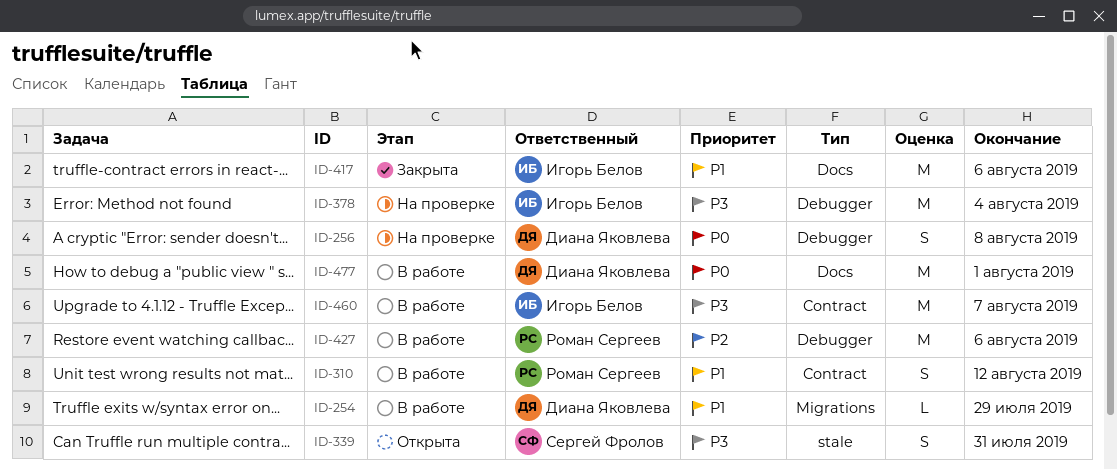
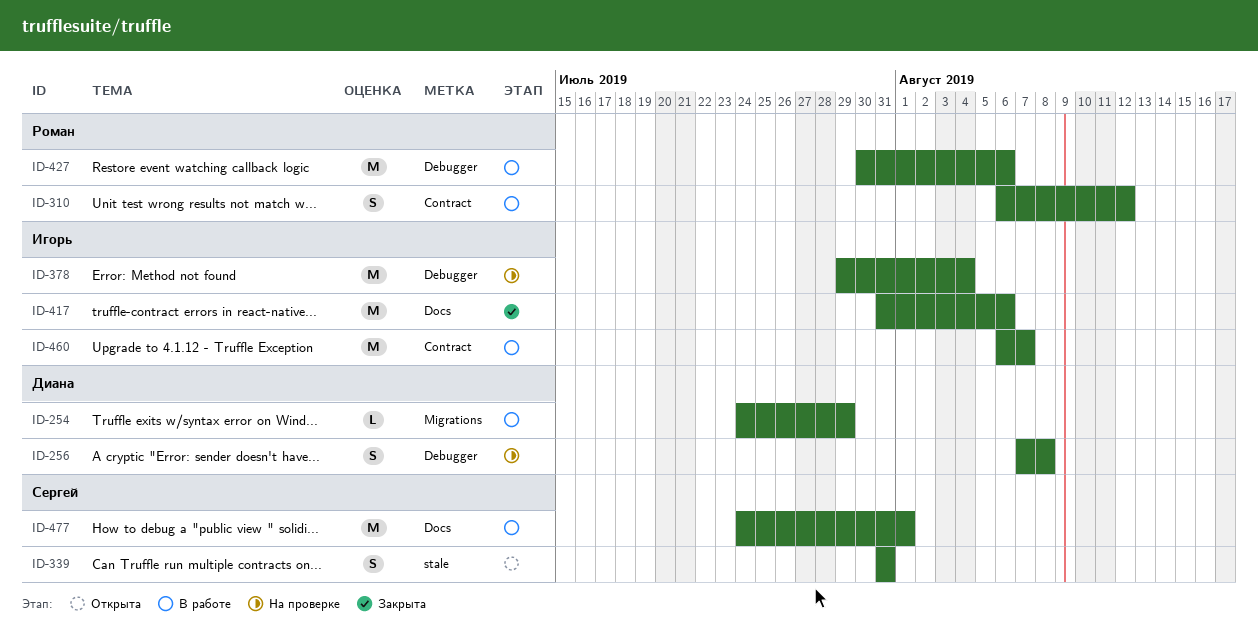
ID-477, owner: Диана Яковлева -> Сергей Фролов

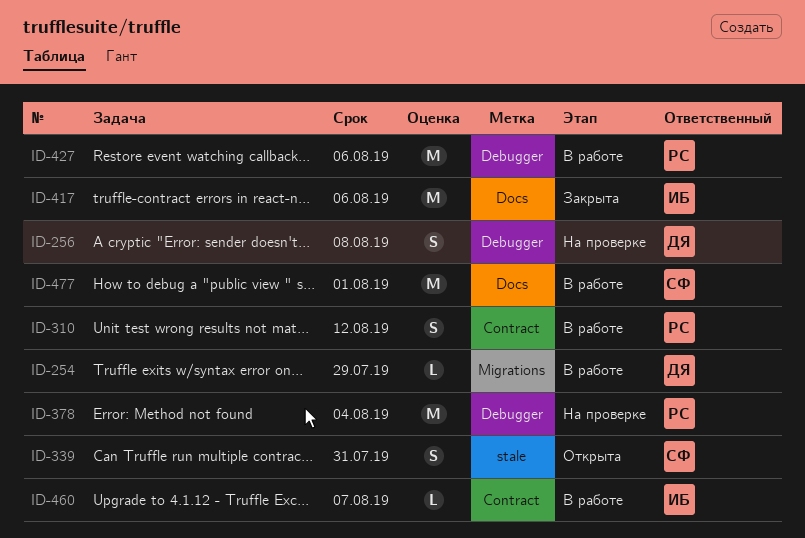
ID-378, owner: Игорь -> Роман
ID-460, estimate: M -> L

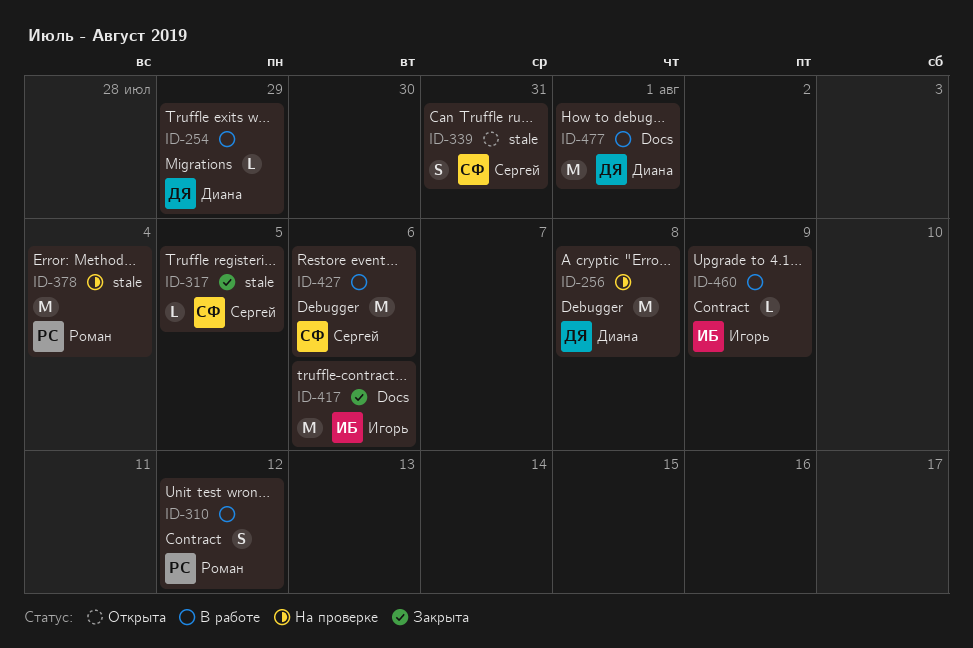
ID-256, estimate: S -> M
ID-317: none -> present
ID-378, label: Debugger -> stale
ID-427, owner: Роман -> Сергей
ID-460, due: Aug 7 -> Aug 9
ID-477, owner: Сергей -> Диана

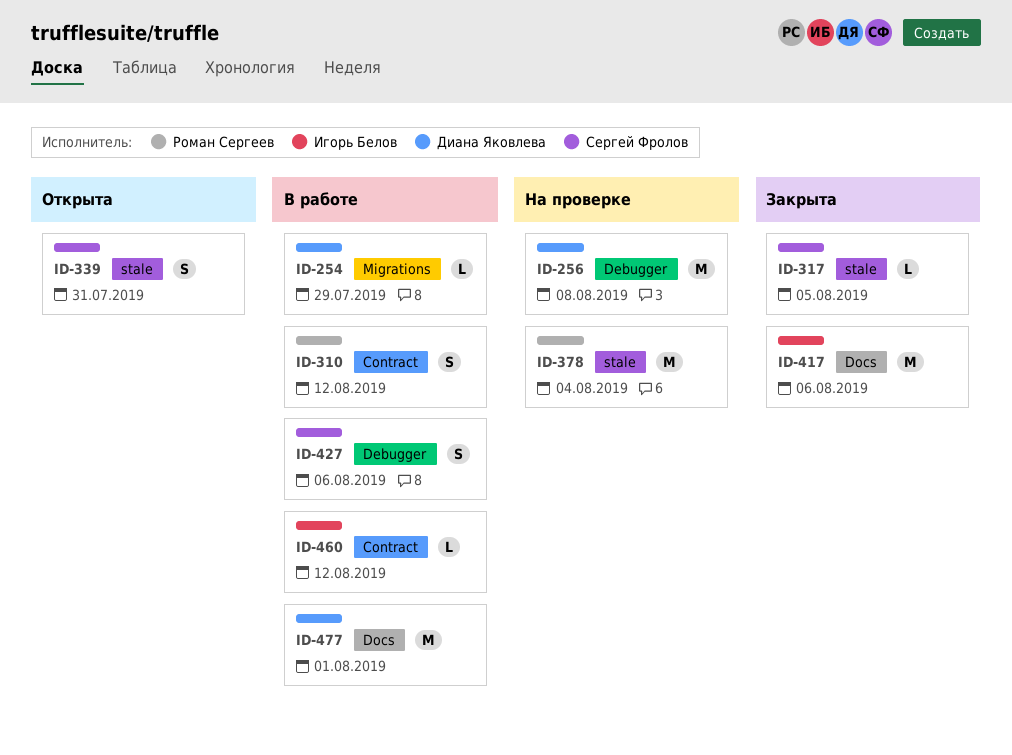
ID-427, estimate: M -> S
ID-460, due: Aug 9 -> Aug 12

